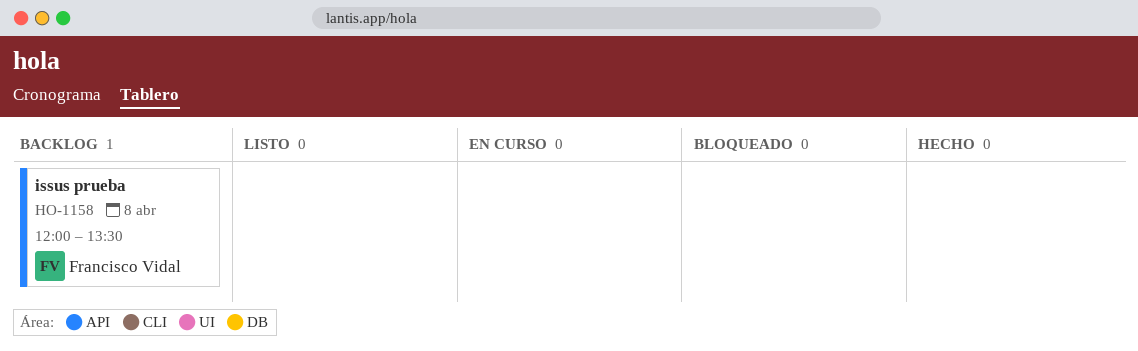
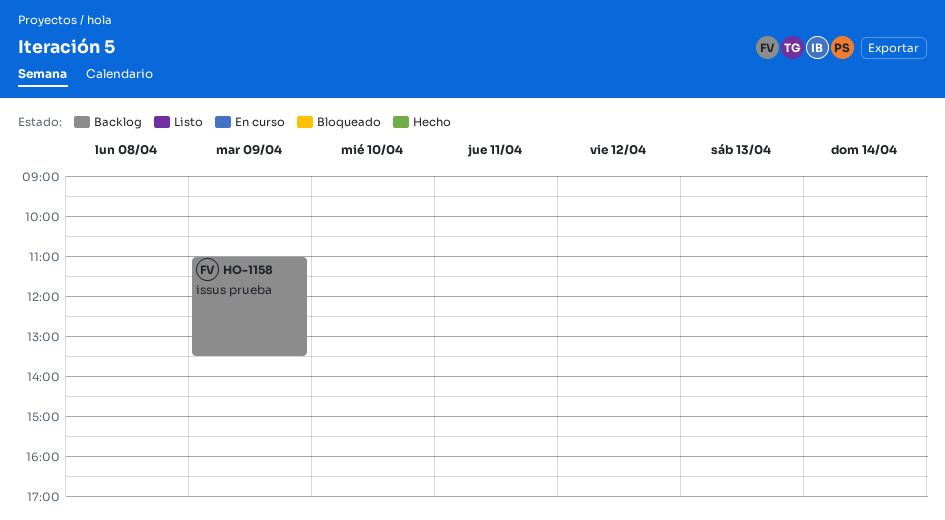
HO-1158, day: Apr 8 -> Apr 9
HO-1158, begins: 12:00 -> 11:00

